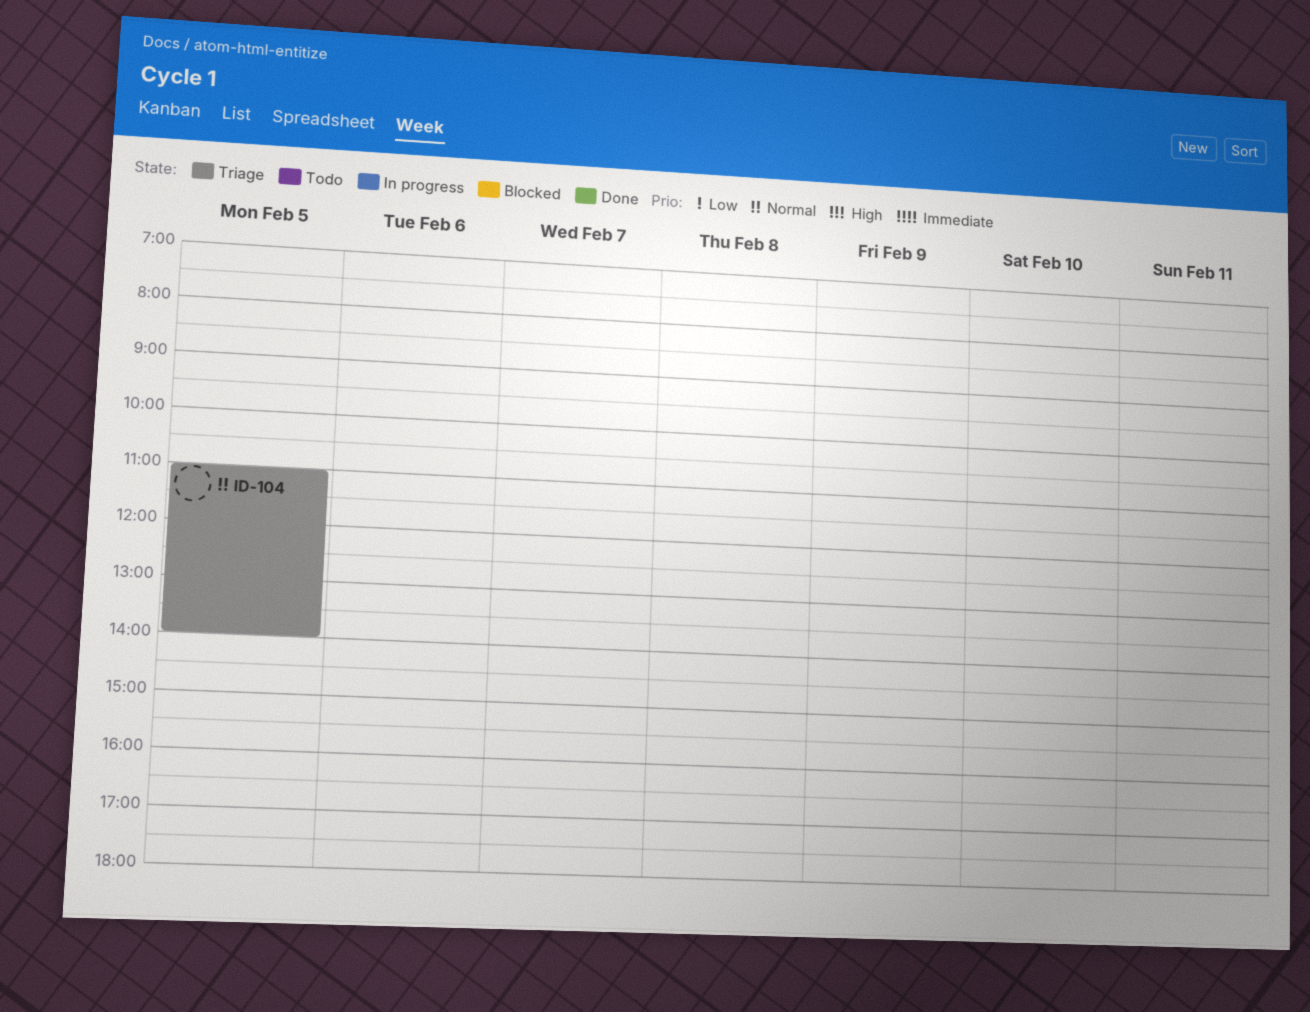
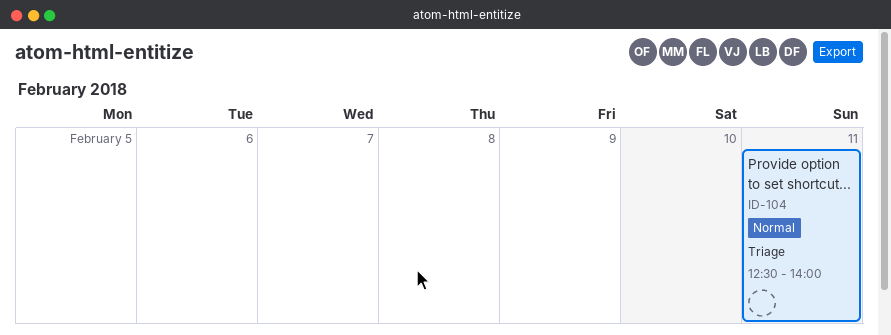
ID-104, day: Feb 5 -> Feb 11
ID-104, begins: 11:00 -> 12:30

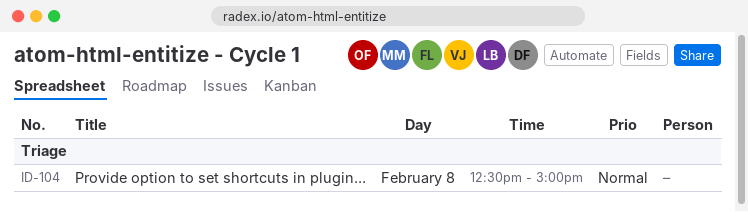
ID-104, day: Feb 11 -> Feb 8
ID-104, ends: 14:00 -> 15:00

